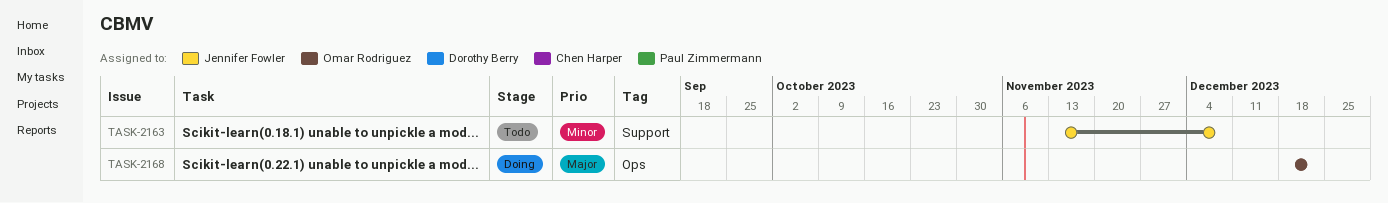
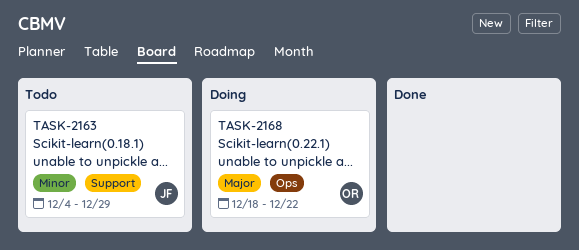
TASK-2163, start: Nov 13 -> Dec 4
TASK-2163, due: Dec 8 -> Dec 29

